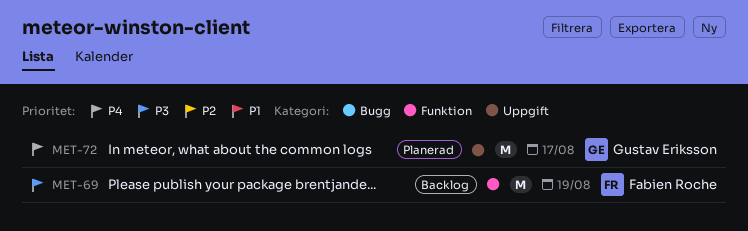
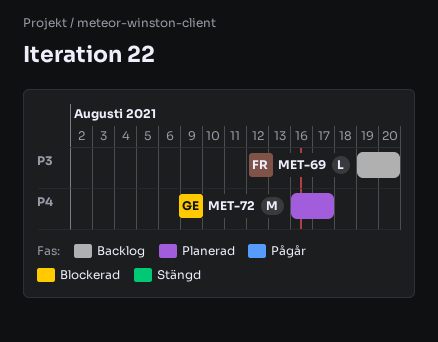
MET-69, estimate: M -> L
MET-69, due: Aug 19 -> Aug 20

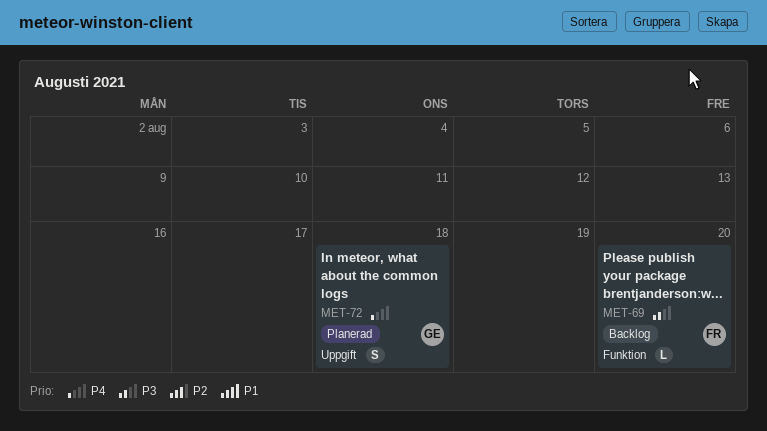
MET-72, estimate: M -> S
MET-72, due: Aug 17 -> Aug 18

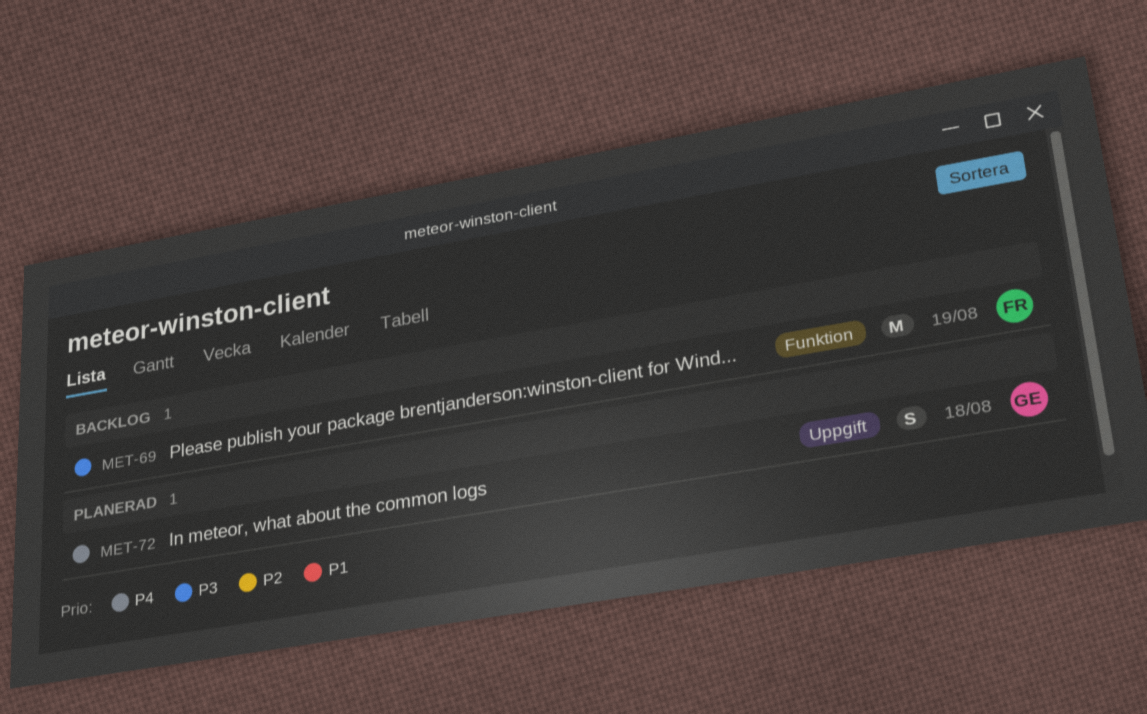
MET-69, estimate: L -> M
MET-69, due: Aug 20 -> Aug 19

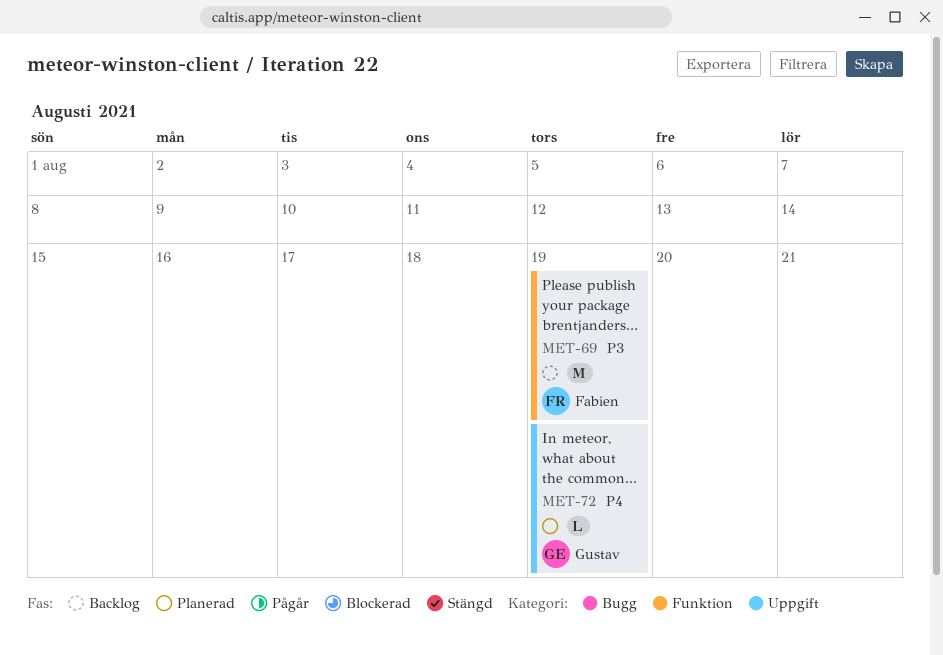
MET-72, estimate: S -> L
MET-72, due: Aug 18 -> Aug 19

